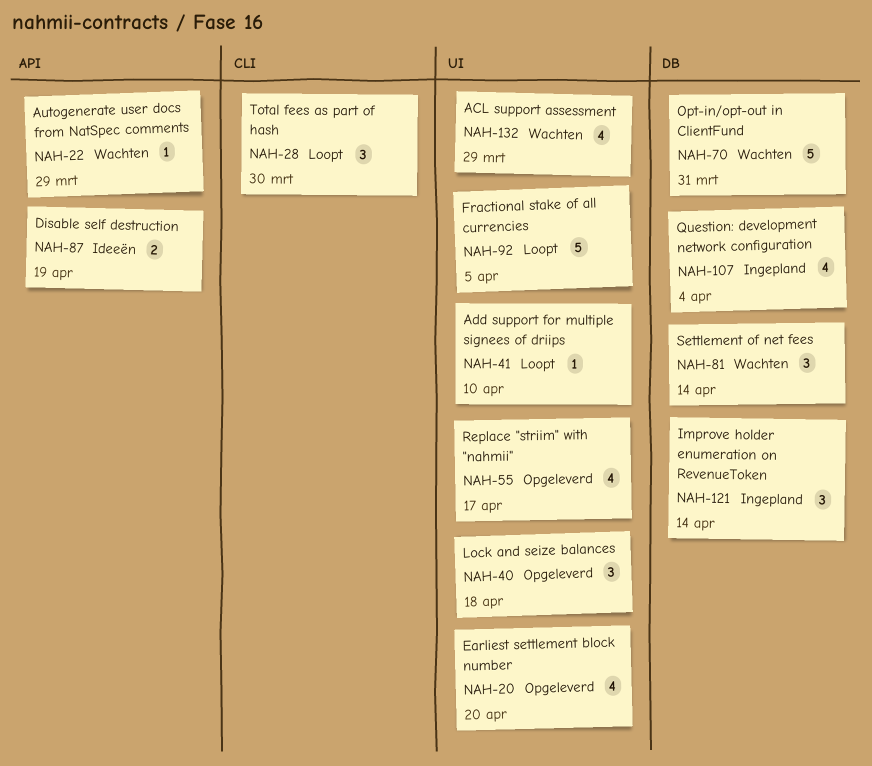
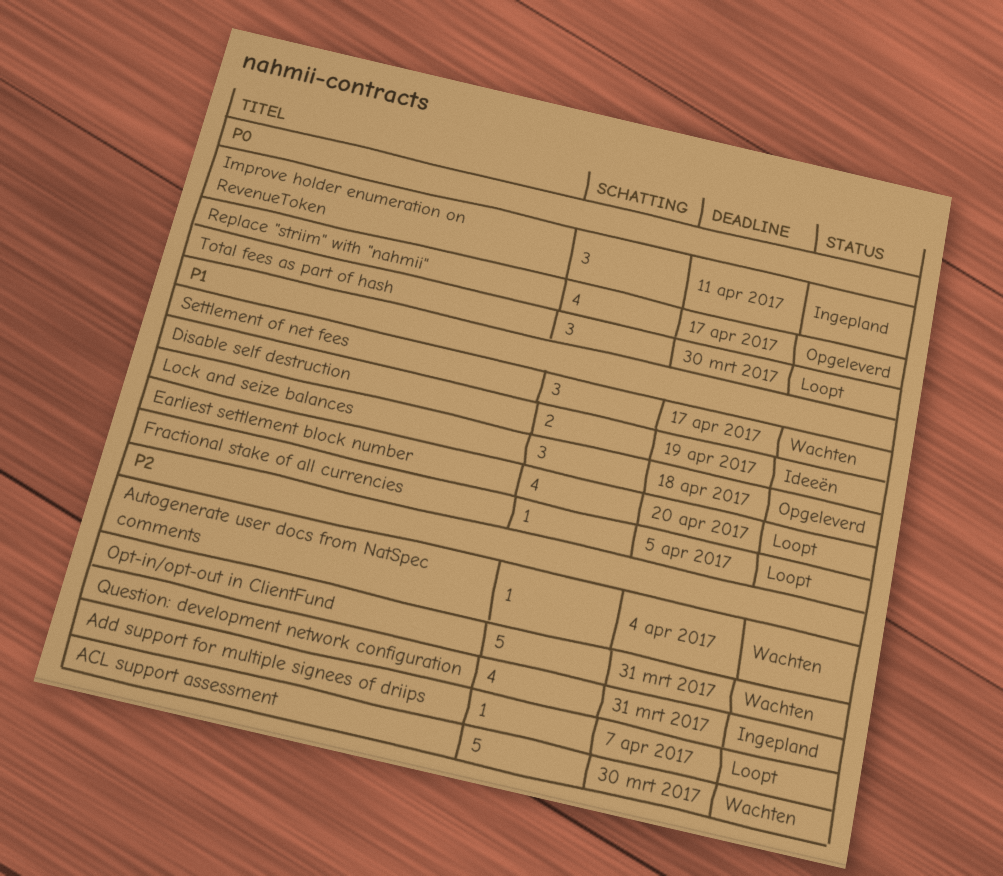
ACL support assessment, estimate: 4 -> 5
ACL support assessment, due: Mar 29 -> Mar 30
Add support for multiple signees of driips, due: Apr 10 -> Apr 7
Autogenerate user docs from NatSpec comments, due: Mar 29 -> Apr 4
Earliest settlement block number, status: Opgeleverd -> Loopt
Fractional stake of all currencies, estimate: 5 -> 1
Improve holder enumeration on RevenueToken, due: Apr 14 -> Apr 11
Question: development network configuration, due: Apr 4 -> Mar 31
Settlement of net fees, due: Apr 14 -> Apr 17

